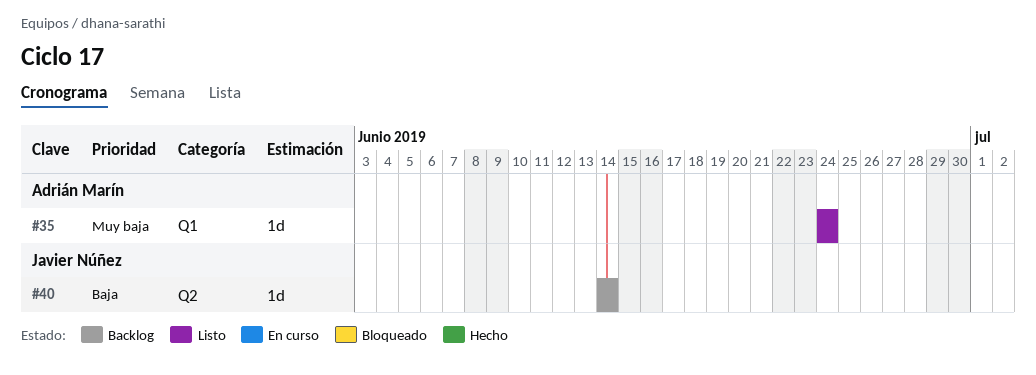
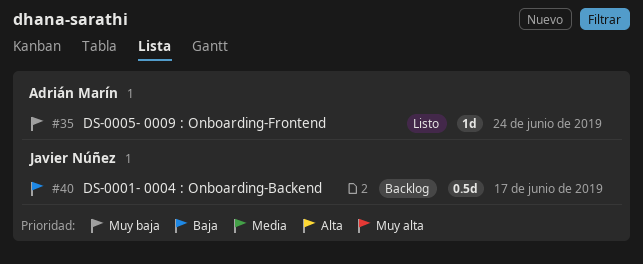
#40, estimate: 1d -> 0.5d
#40, due: Jun 14 -> Jun 17

